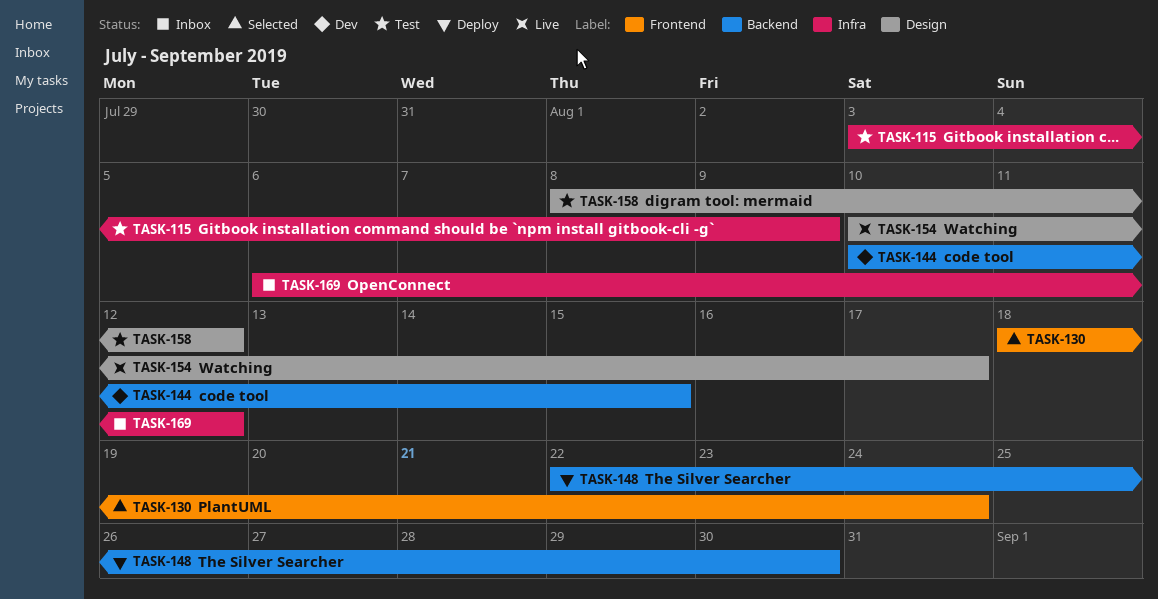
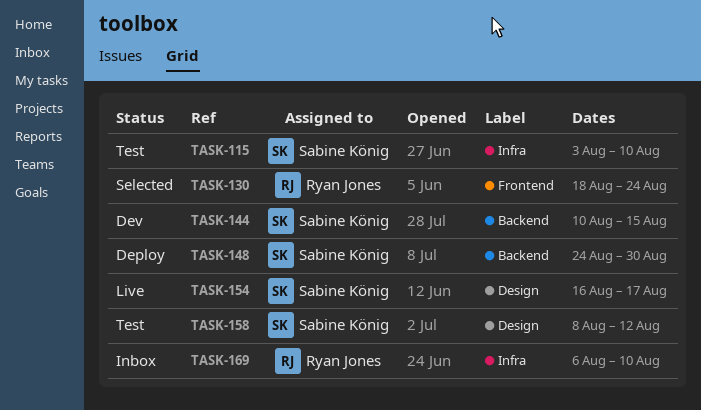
TASK-115, due: Aug 9 -> Aug 10
TASK-148, start: Aug 22 -> Aug 24
TASK-154, start: Aug 10 -> Aug 16
TASK-169, due: Aug 12 -> Aug 10

